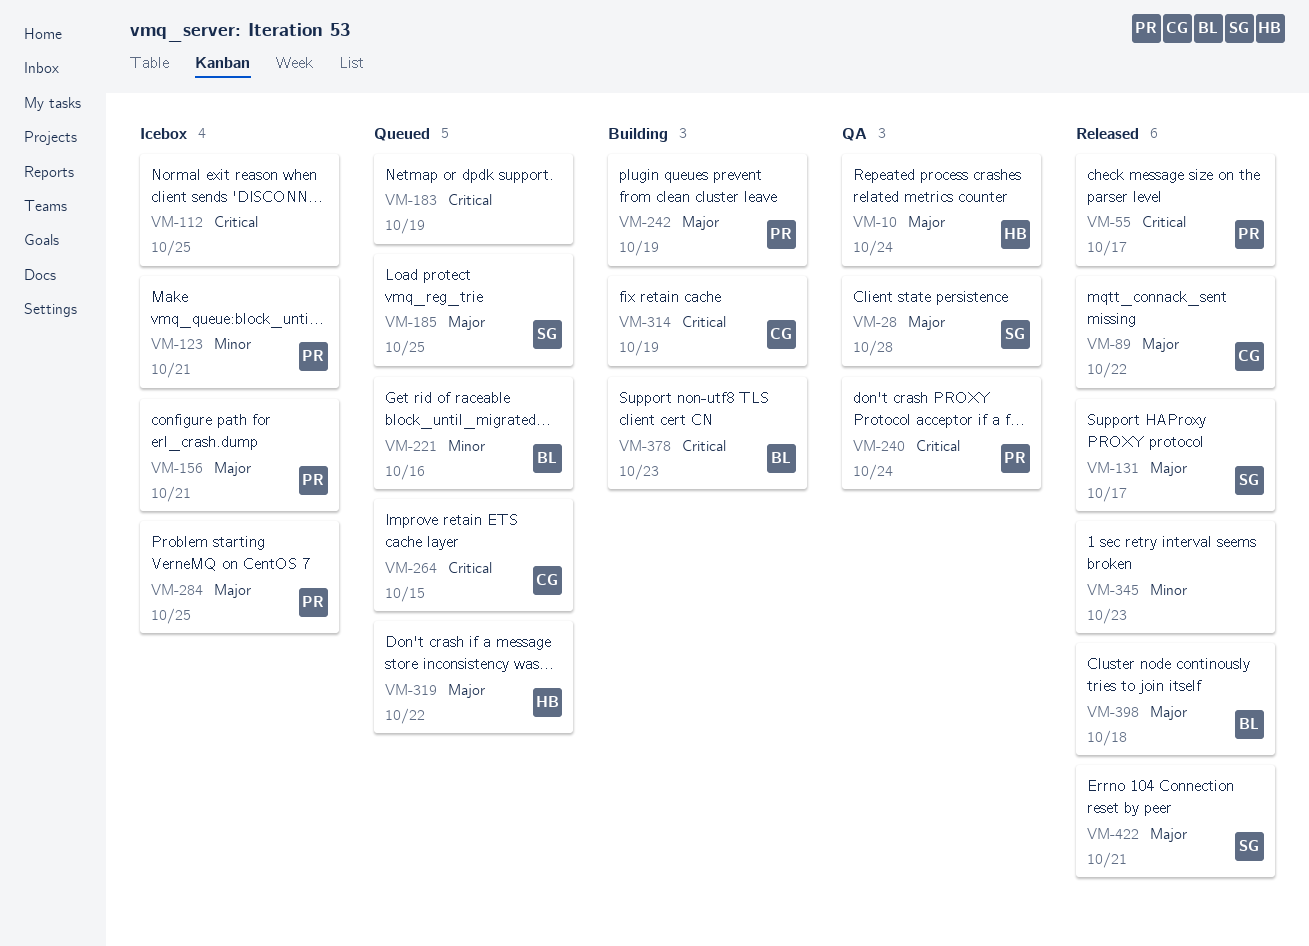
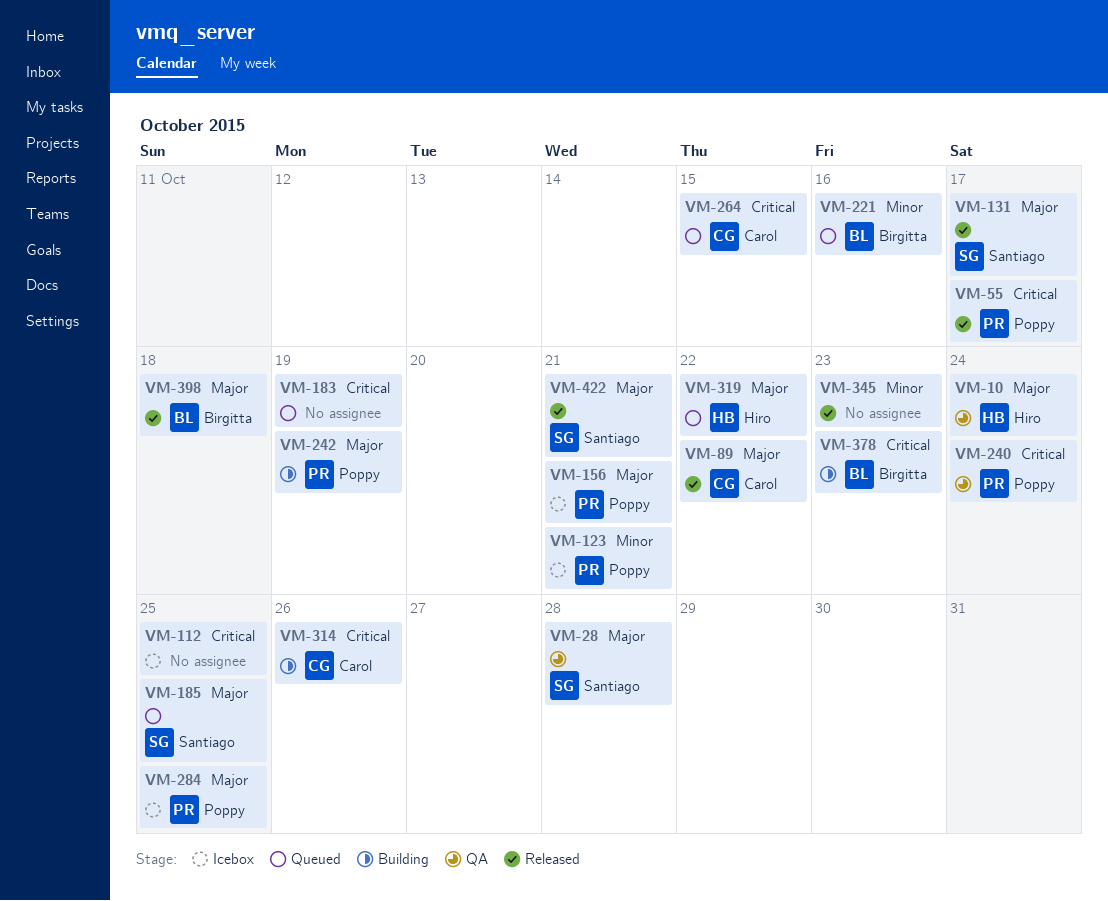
VM-314, due: Oct 19 -> Oct 26

